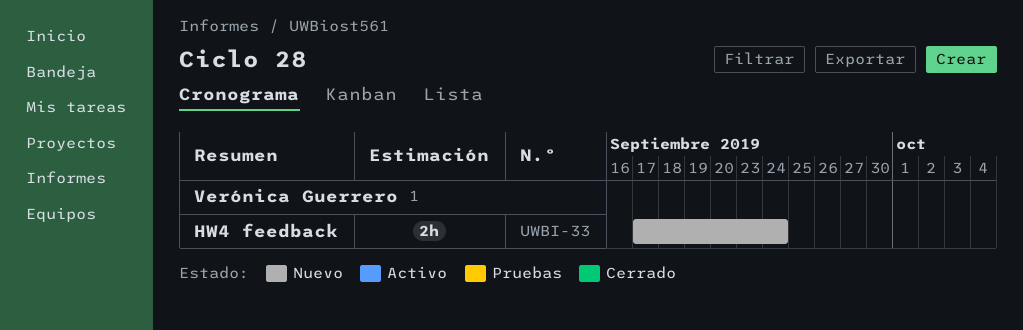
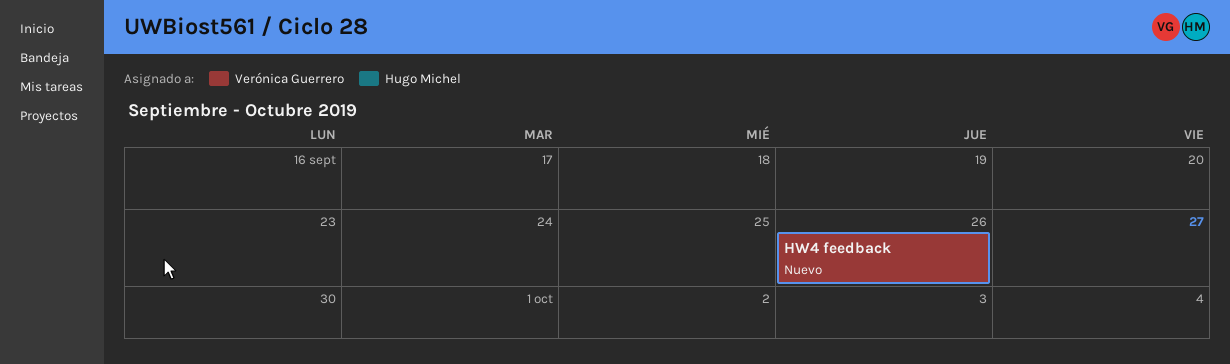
HW4 feedback, due: Sep 24 -> Sep 26

